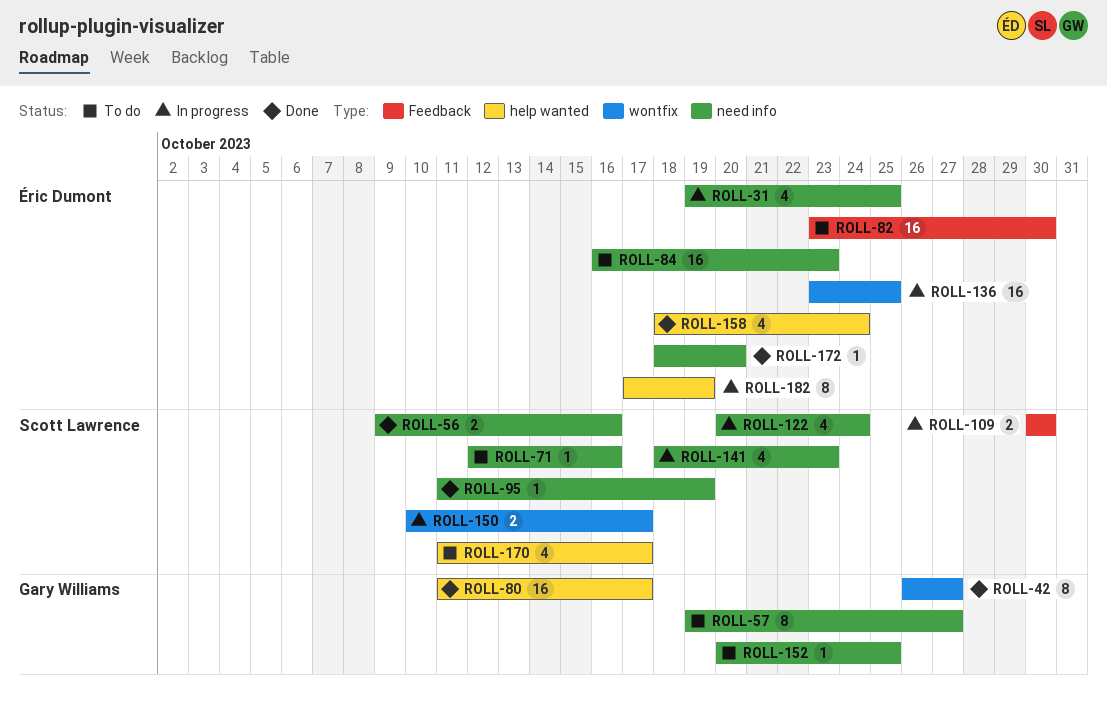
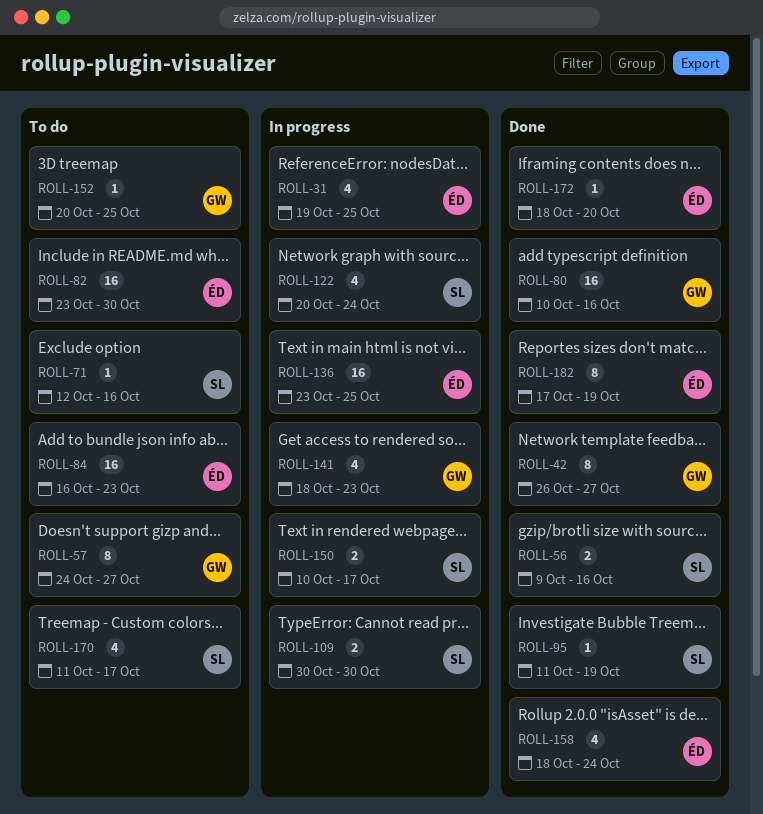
ROLL-57, start: Oct 19 -> Oct 24
ROLL-80, start: Oct 11 -> Oct 10
ROLL-80, due: Oct 17 -> Oct 16
ROLL-141, owner: Scott Lawrence -> Gary Williams
ROLL-182, status: In progress -> Done

